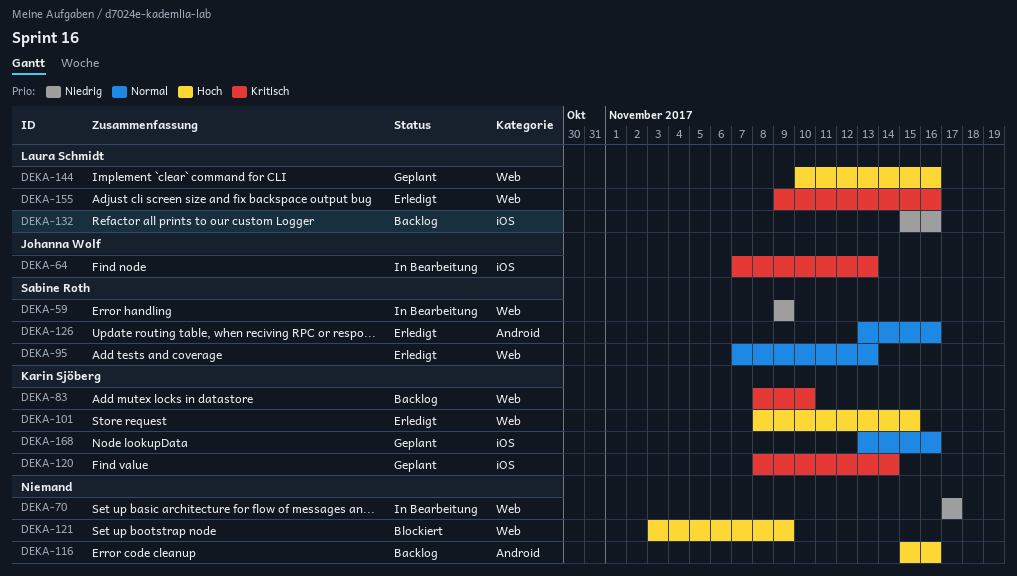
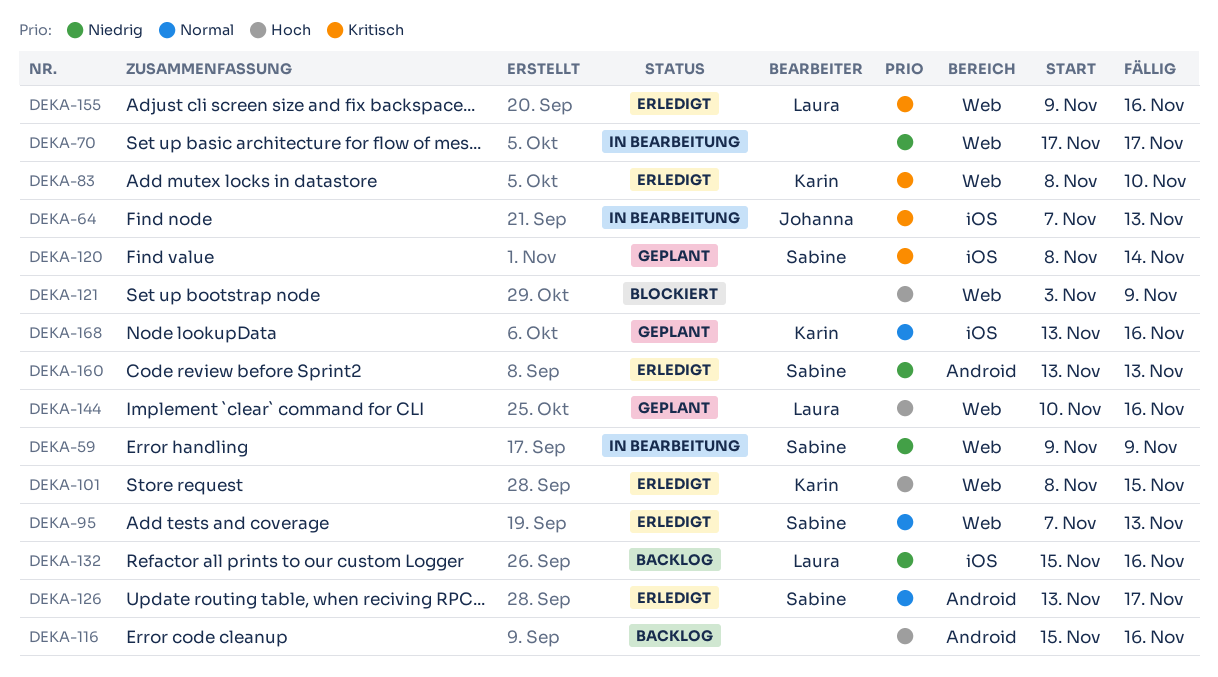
DEKA-83, status: Backlog -> Erledigt
DEKA-120, owner: Karin Sjöberg -> Sabine Roth
DEKA-126, due: Nov 16 -> Nov 17
DEKA-160: none -> present

